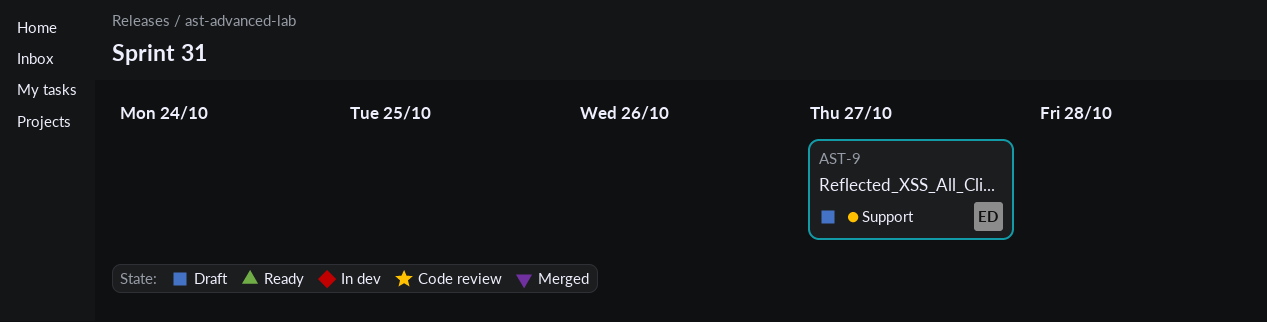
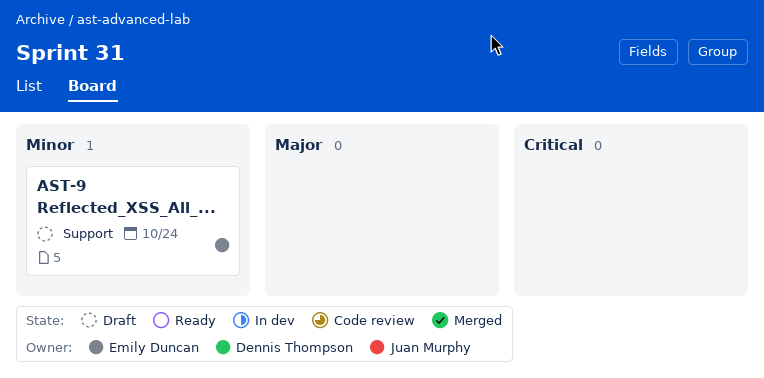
AST-9, due: Oct 27 -> Oct 24

